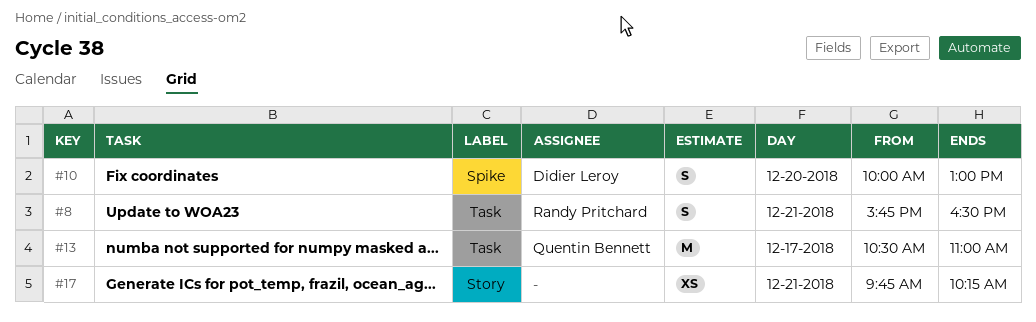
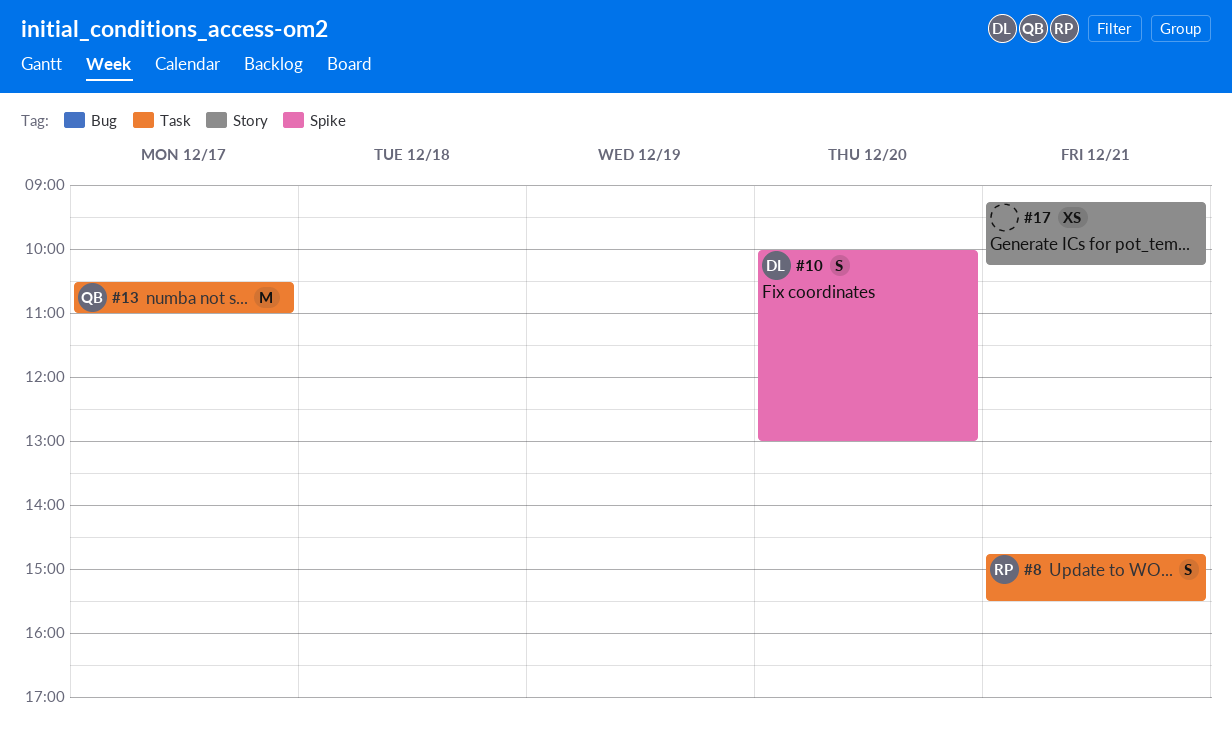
#8, begins: 15:45 -> 14:45
#8, ends: 16:30 -> 15:30
#17, begins: 09:45 -> 09:15

